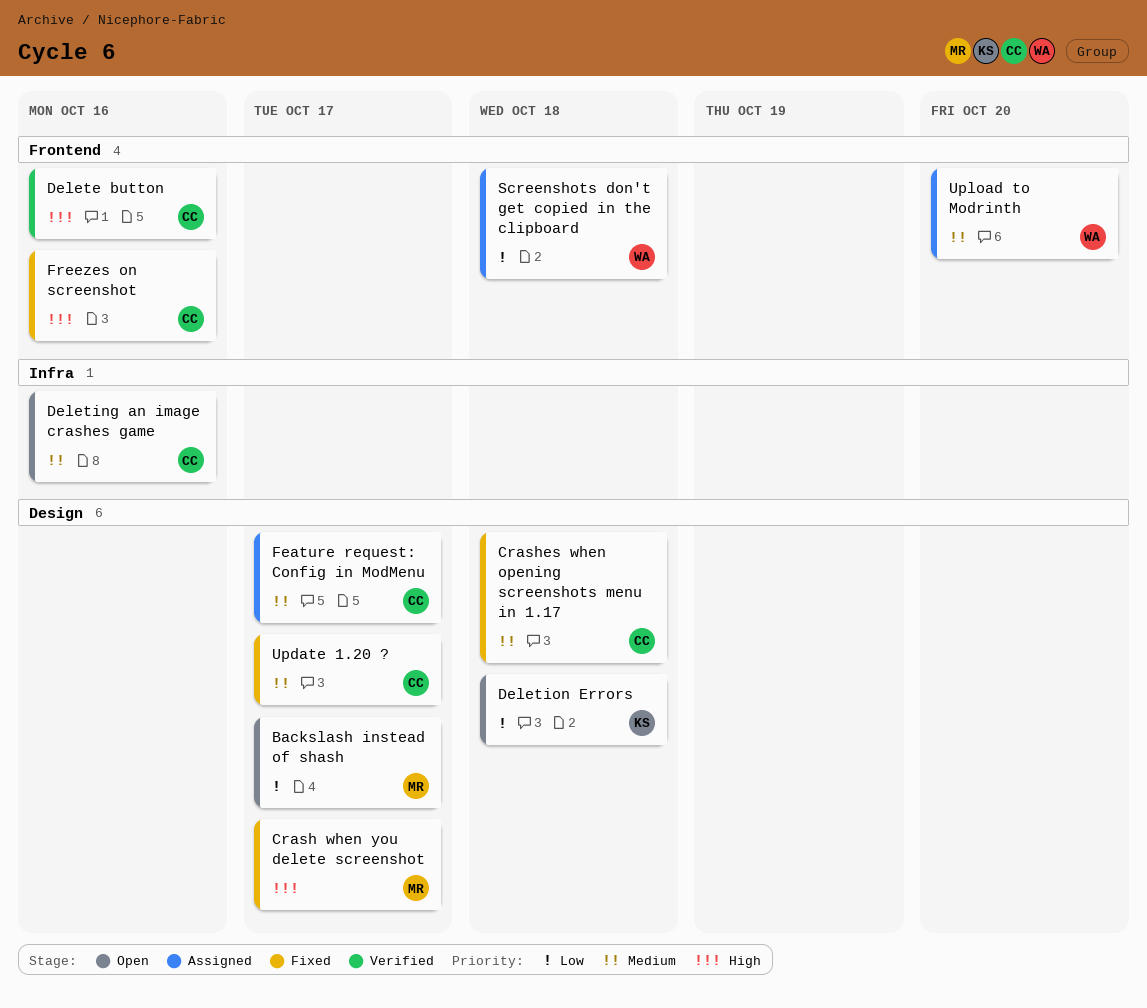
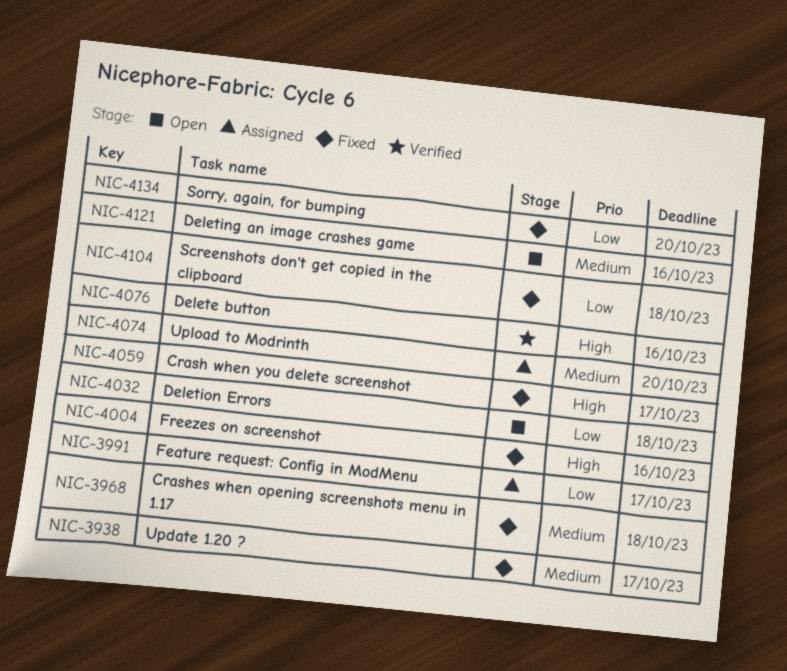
Backslash instead of shash: present -> none
Feature request: Config in ModMenu, priority: Medium -> Low
Screenshots don't get copied in the clipboard, status: Assigned -> Fixed
Sorry, again, for bumping: none -> present

